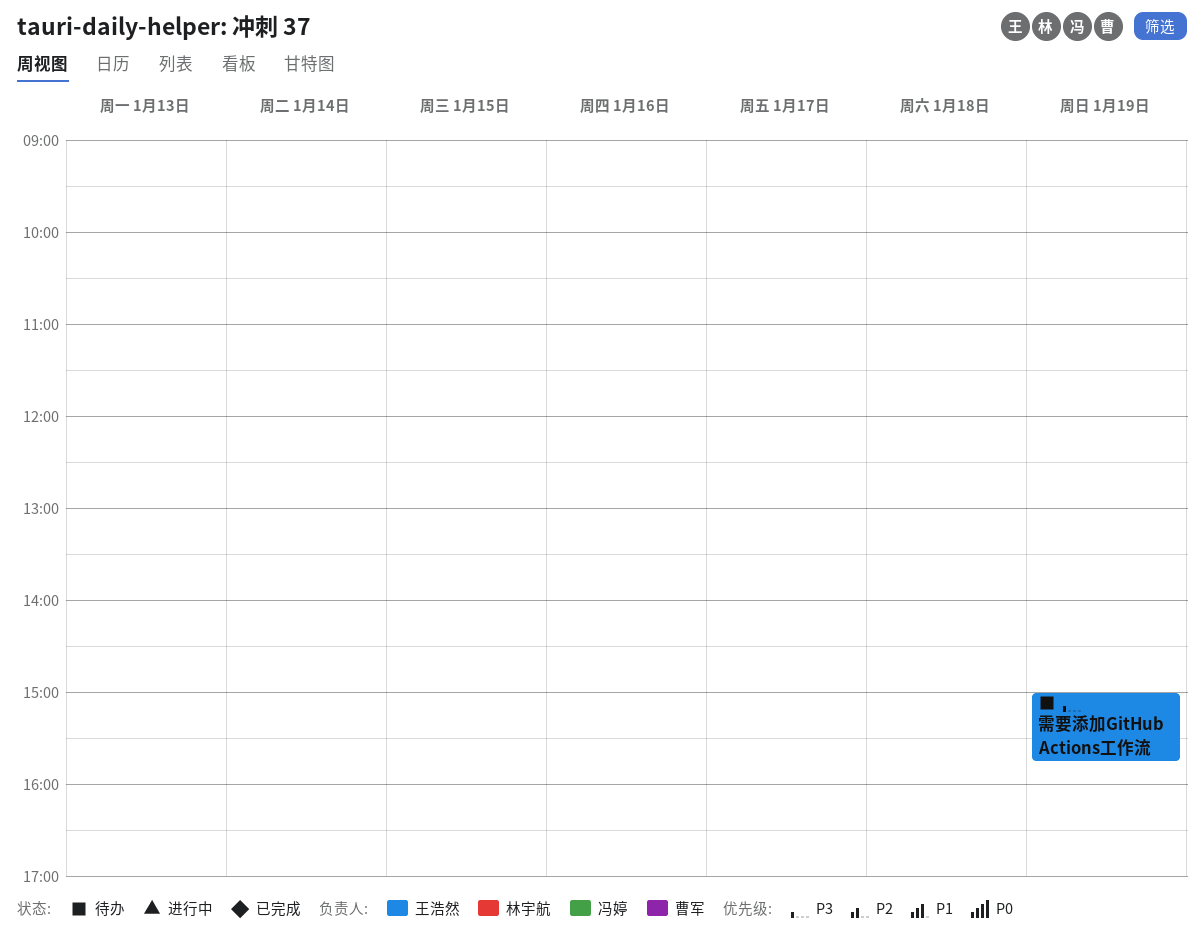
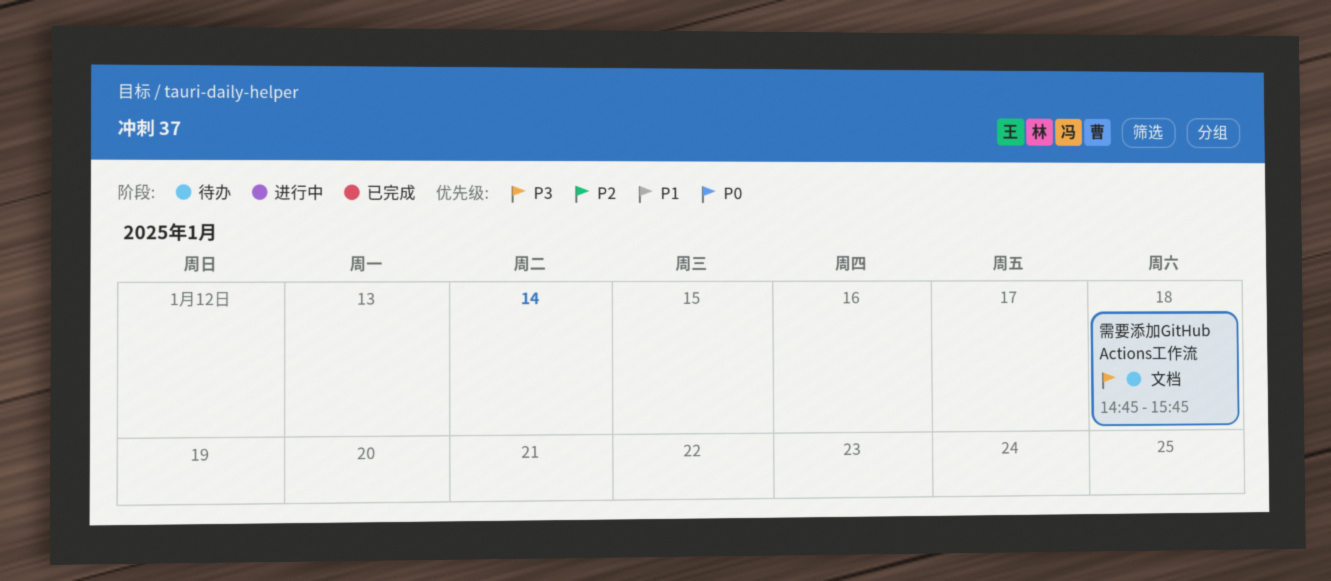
需要添加GitHub Actions工作流, day: Jan 19 -> Jan 18
需要添加GitHub Actions工作流, begins: 15:00 -> 14:45

